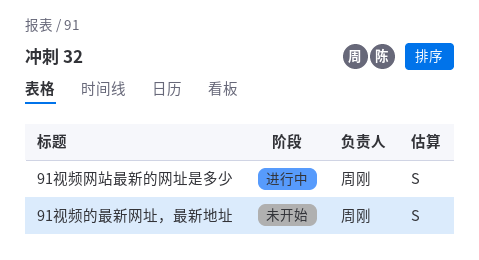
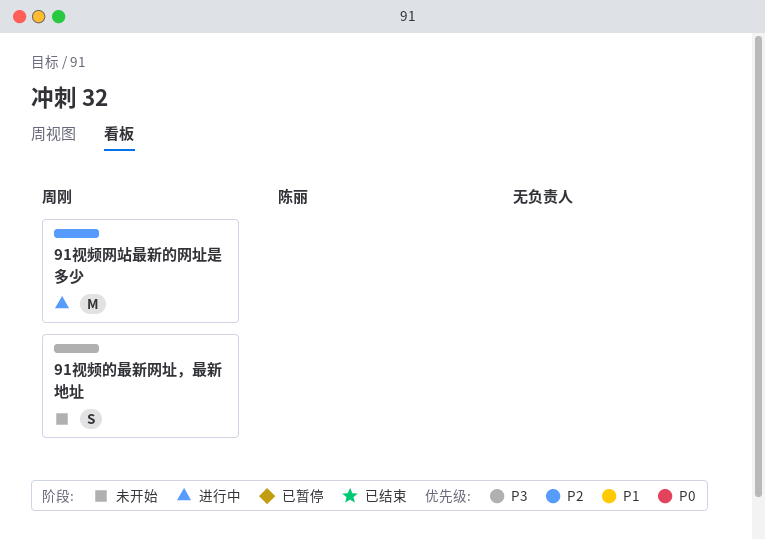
91视频网站最新的网址是多少, estimate: S -> M

